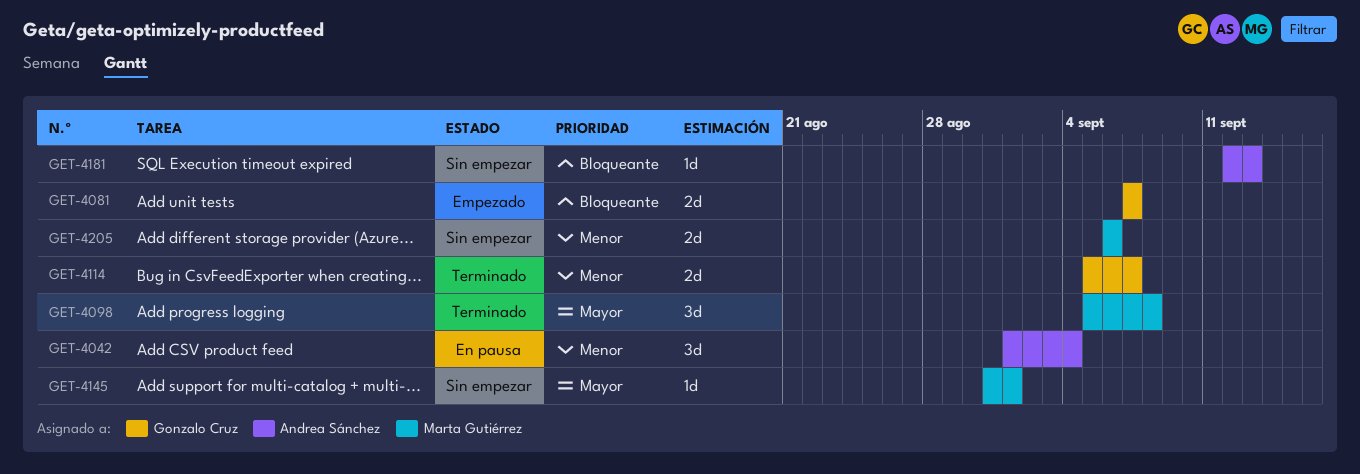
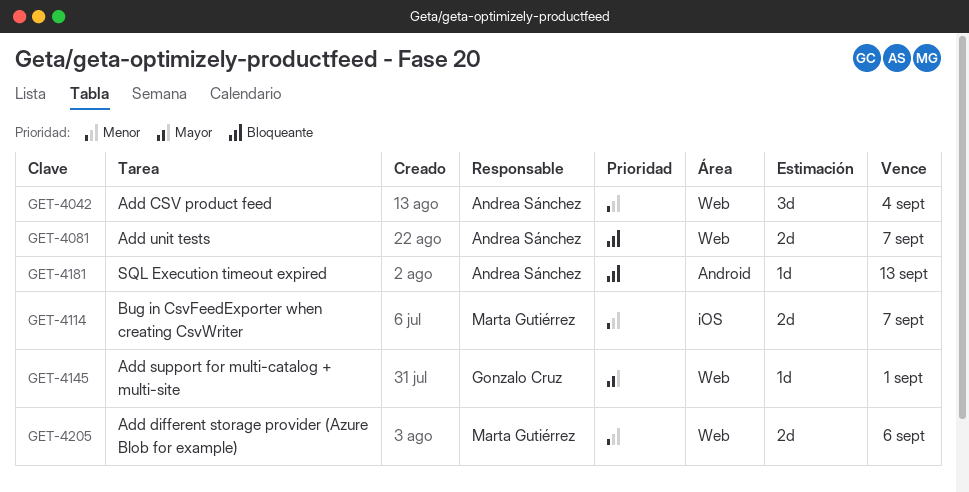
GET-4081, owner: Gonzalo Cruz -> Andrea Sánchez
GET-4098: present -> none
GET-4114, owner: Gonzalo Cruz -> Marta Gutiérrez
GET-4145, owner: Marta Gutiérrez -> Gonzalo Cruz

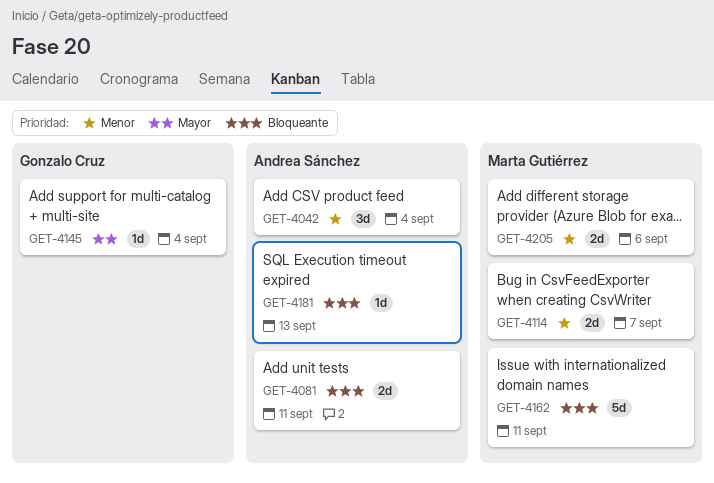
GET-4081, due: Sep 7 -> Sep 11
GET-4145, due: Sep 1 -> Sep 4
GET-4162: none -> present

